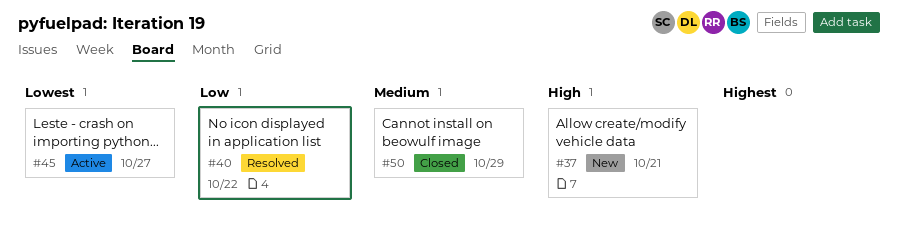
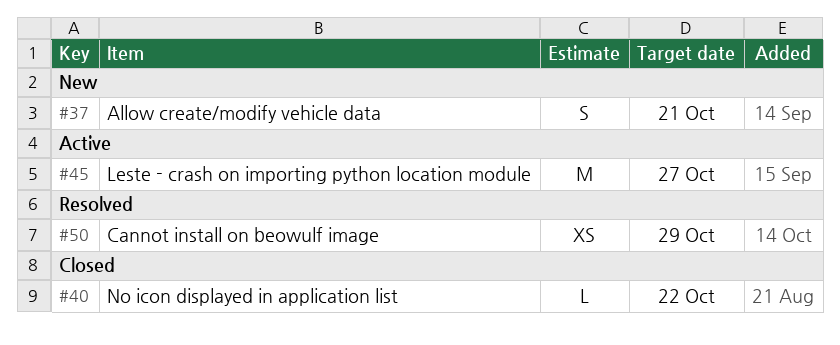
#40, status: Resolved -> Closed
#50, status: Closed -> Resolved

